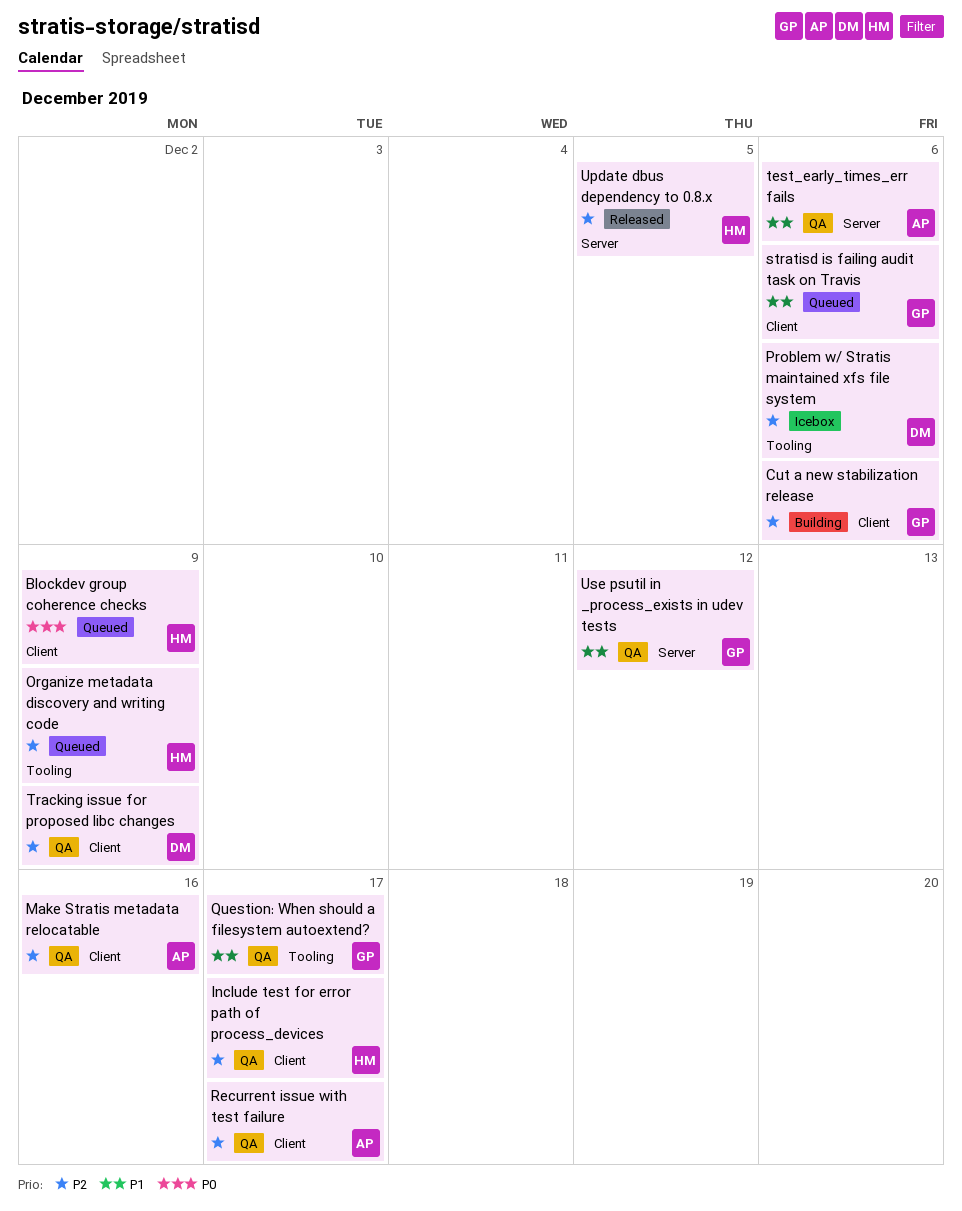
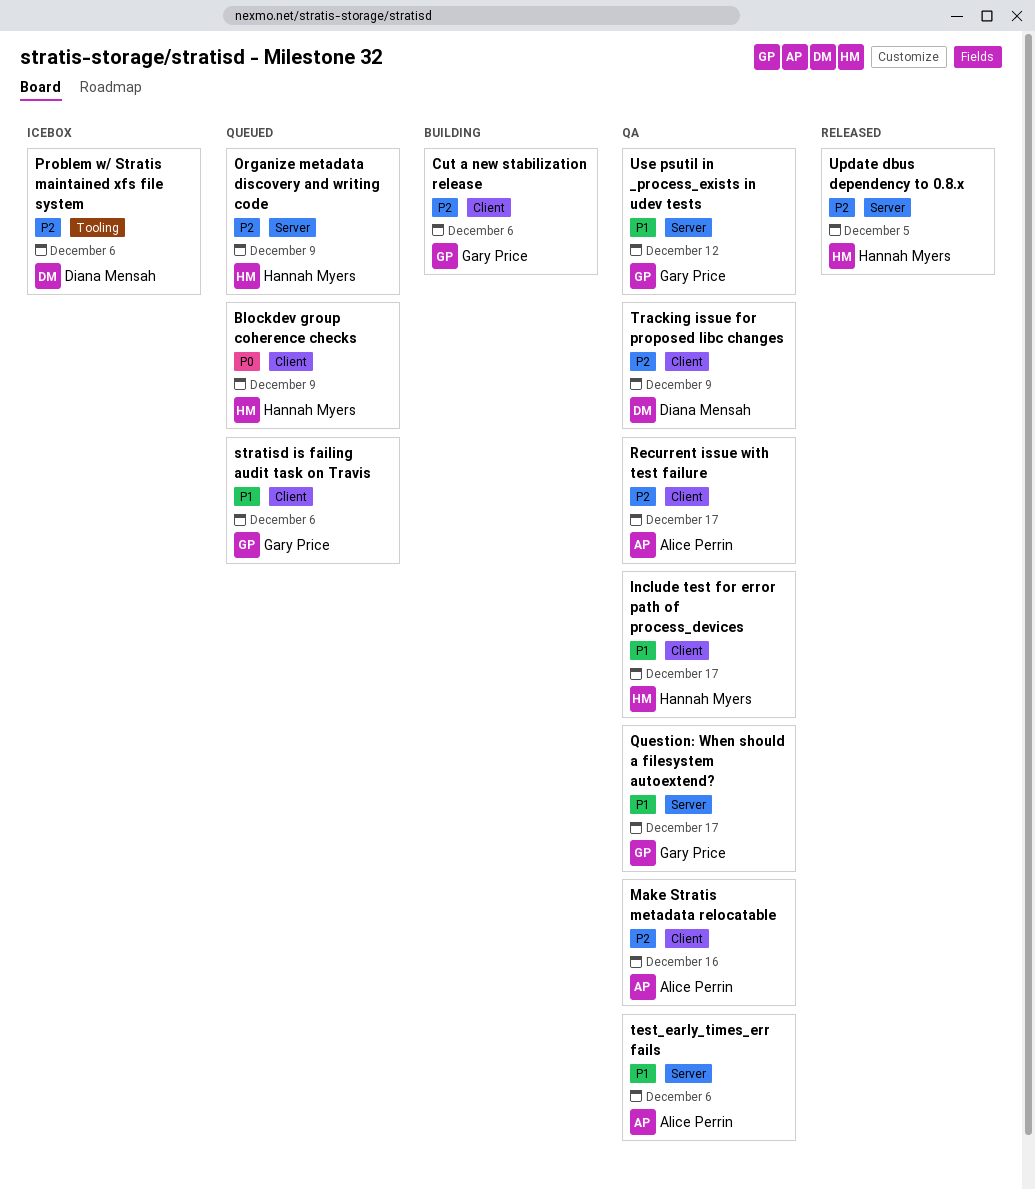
Include test for error path of process_devices, priority: P2 -> P1
Organize metadata discovery and writing code, label: Tooling -> Server
Question: When should a filesystem autoextend?, label: Tooling -> Server

